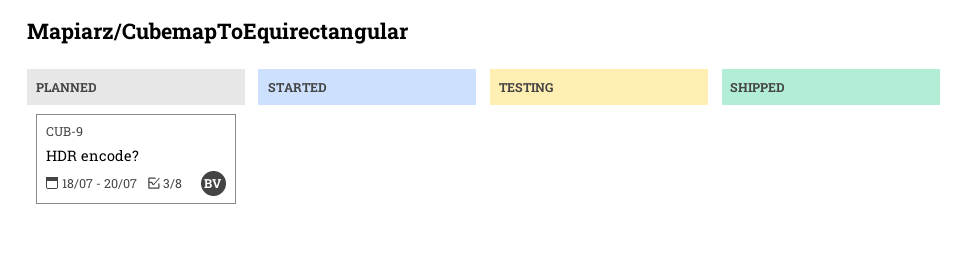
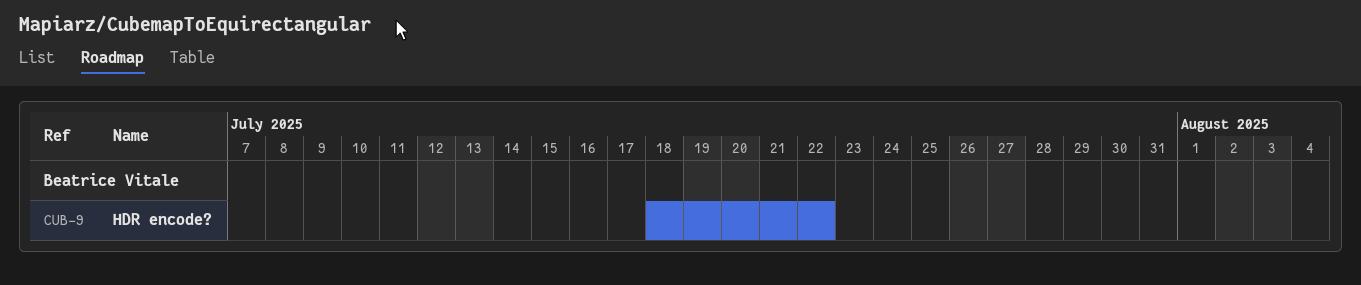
CUB-9, due: Jul 20 -> Jul 22

